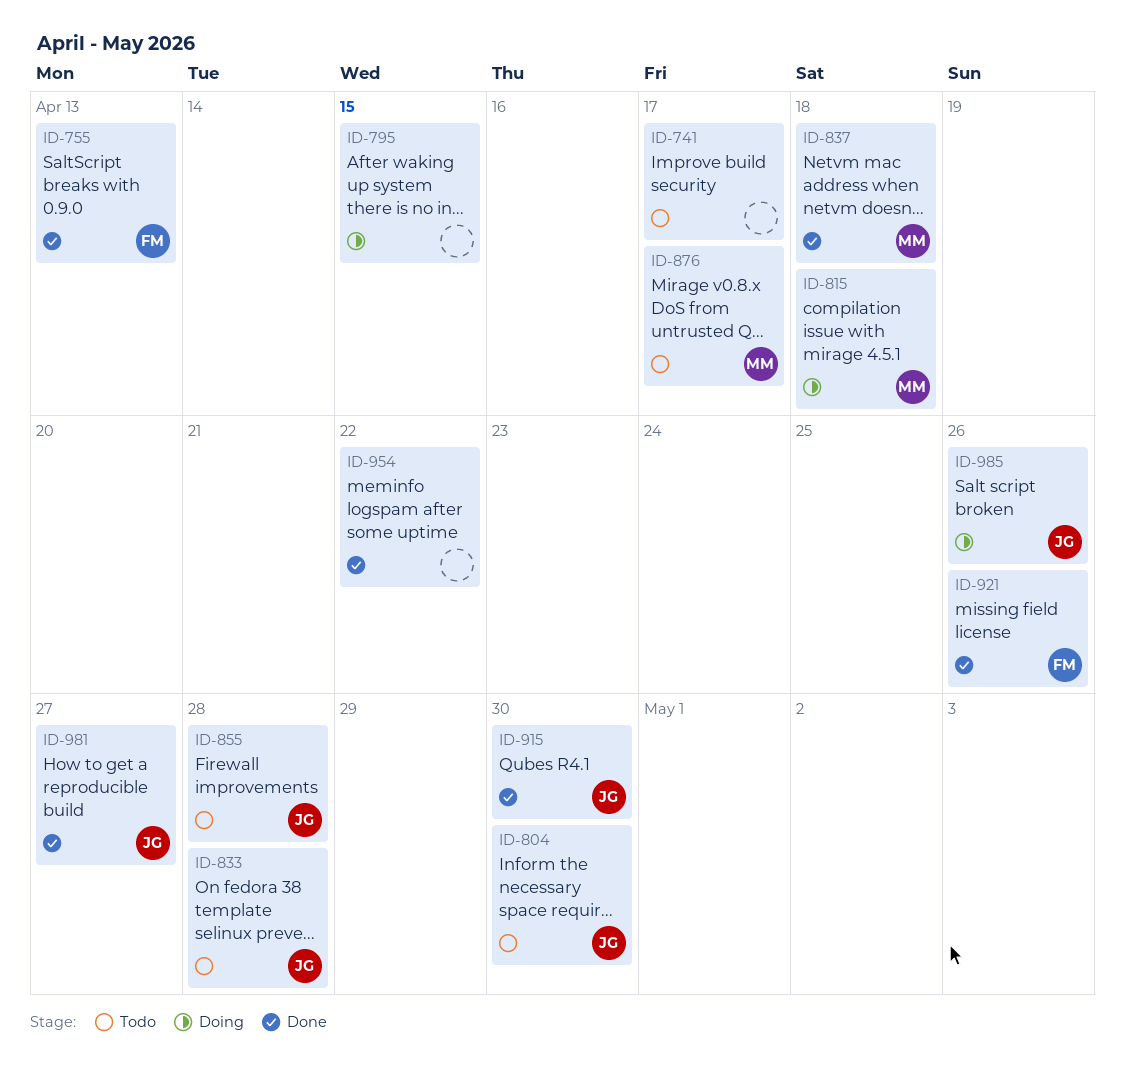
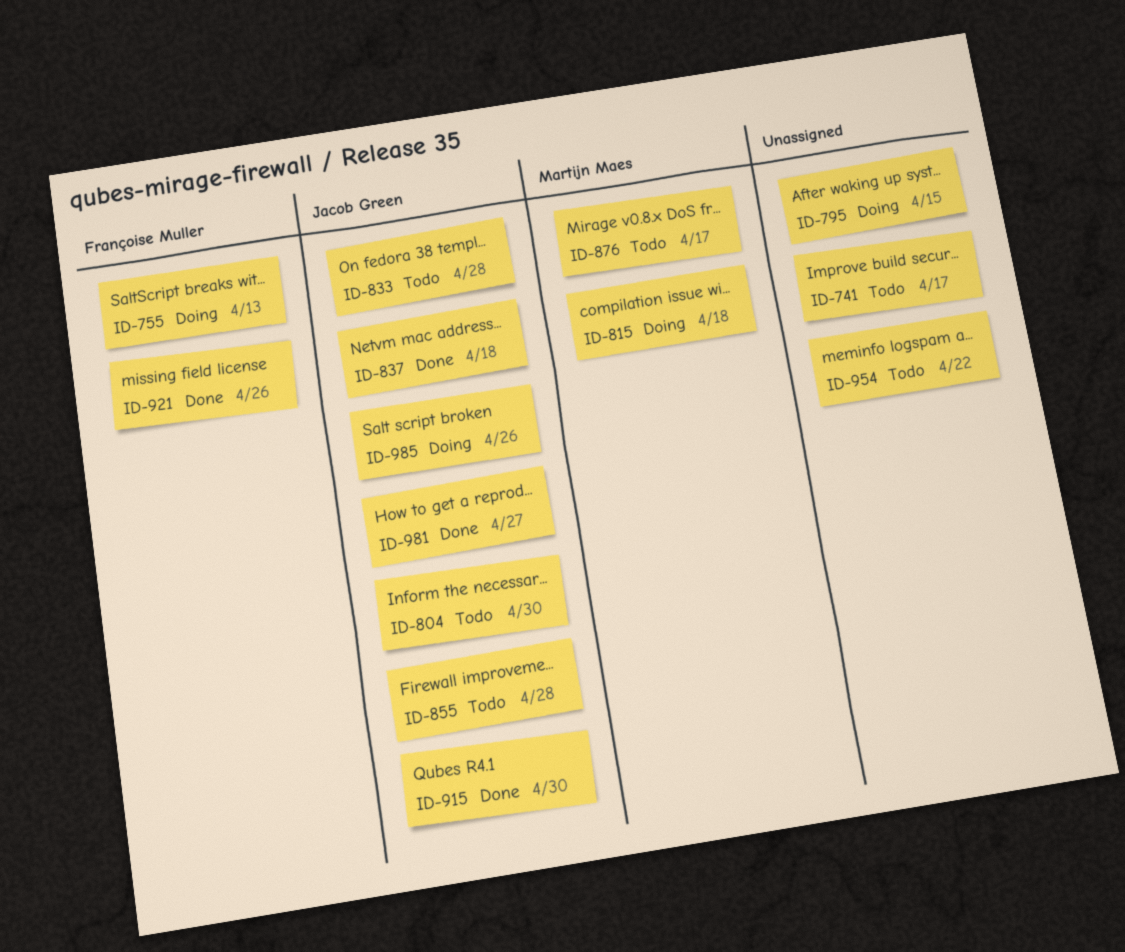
ID-755, status: Done -> Doing
ID-837, owner: Martijn Maes -> Jacob Green
ID-954, status: Done -> Todo

